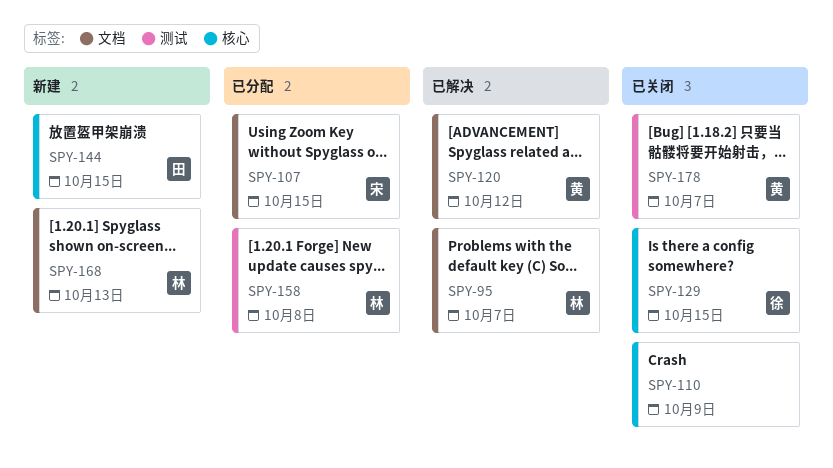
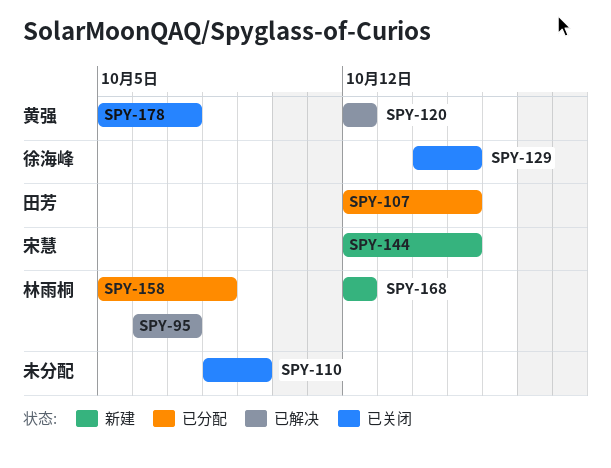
SPY-107, owner: 宋慧 -> 田芳
SPY-144, owner: 田芳 -> 宋慧
SPY-168, due: Oct 13 -> Oct 12

